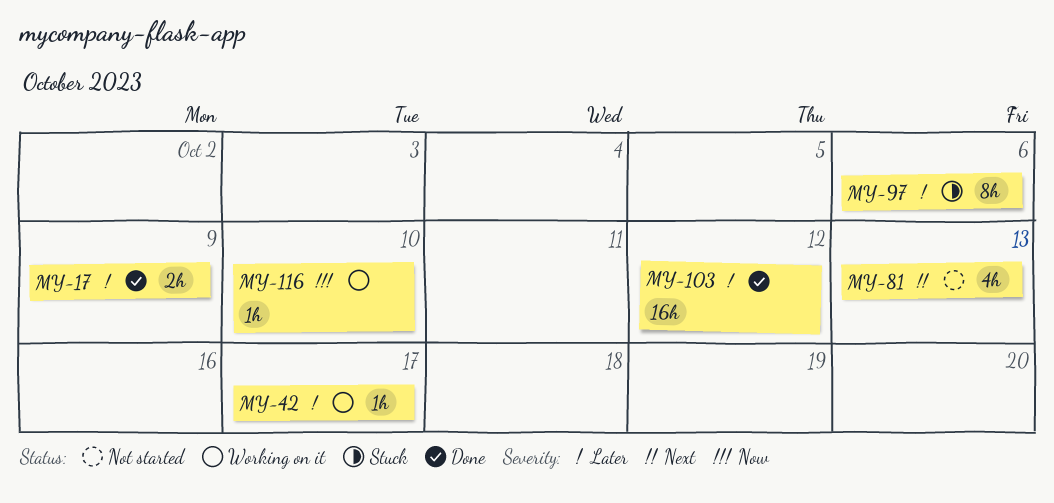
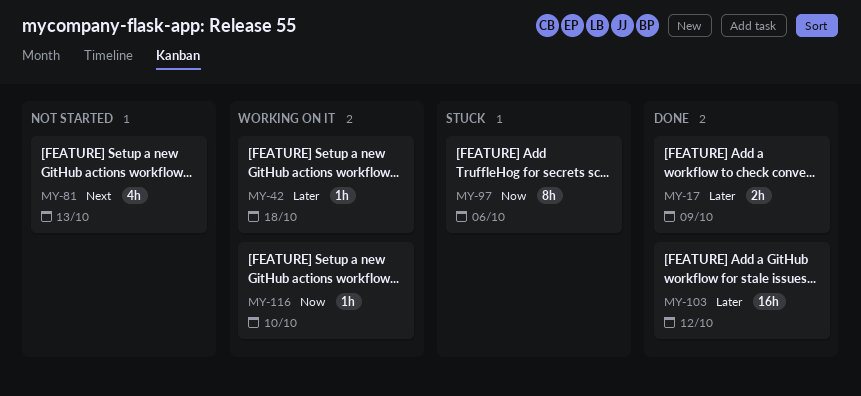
MY-42, due: Oct 17 -> Oct 18
MY-97, priority: Later -> Now

